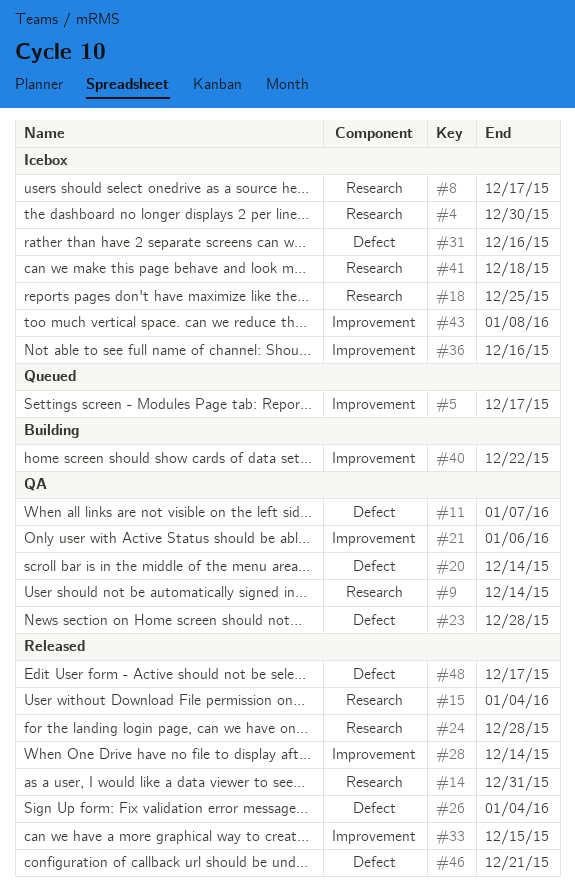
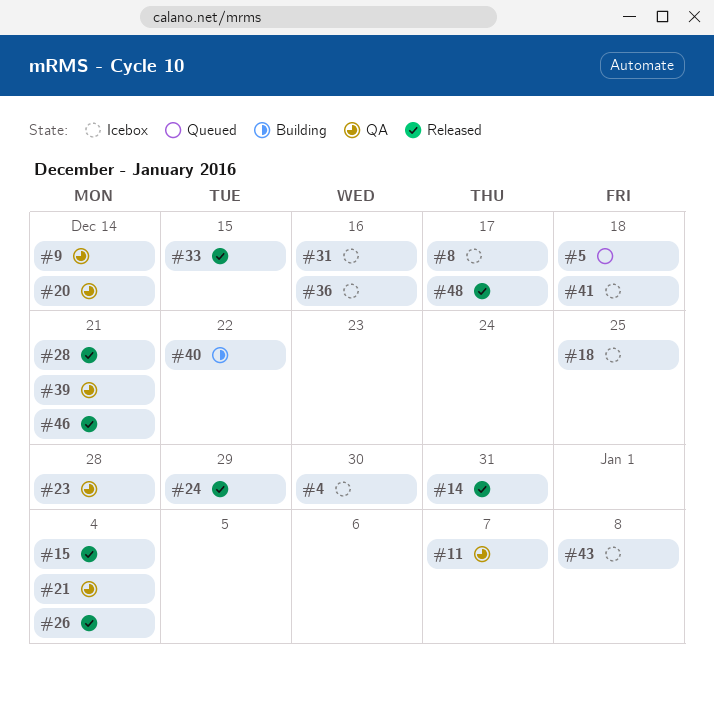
#5, due: Dec 17 -> Dec 18
#21, due: Jan 6 -> Jan 4
#24, due: Dec 28 -> Dec 29
#28, due: Dec 14 -> Dec 21
#39: none -> present

